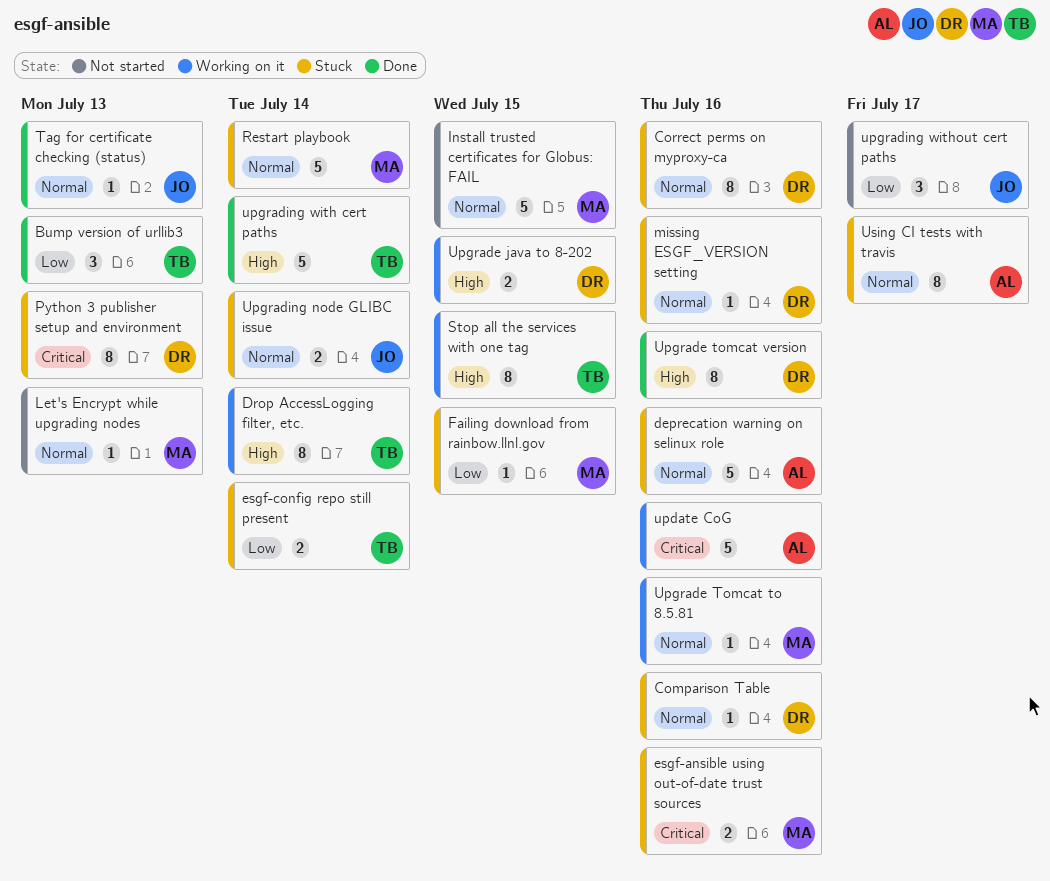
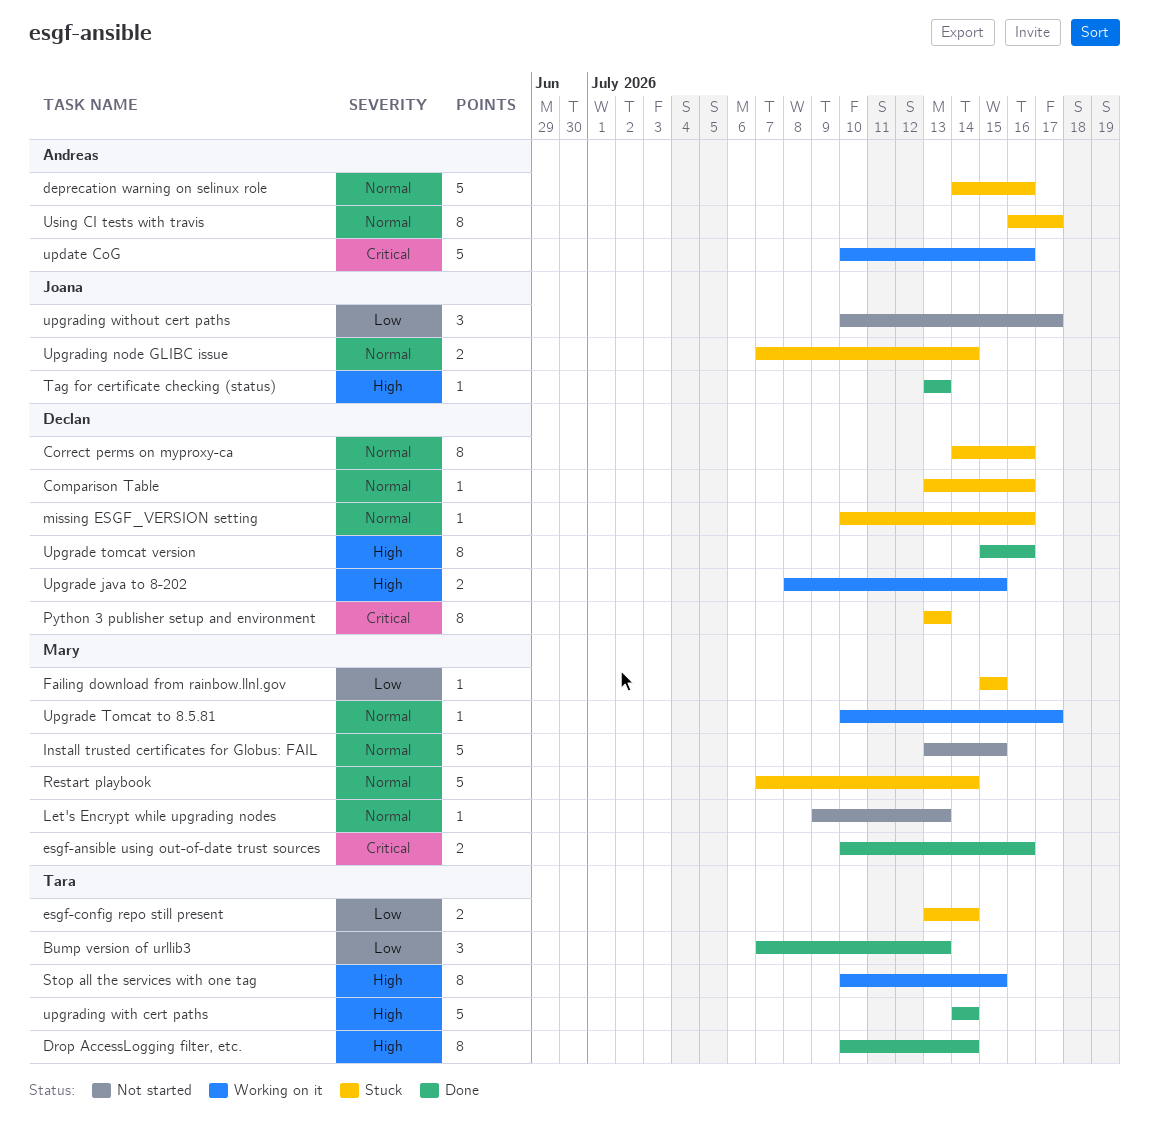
Drop AccessLogging filter, etc., status: Working on it -> Done
esgf-ansible using out-of-date trust sources, status: Stuck -> Done
Tag for certificate checking (status), priority: Normal -> High
Upgrade Tomcat to 8.5.81, due: Jul 16 -> Jul 17

